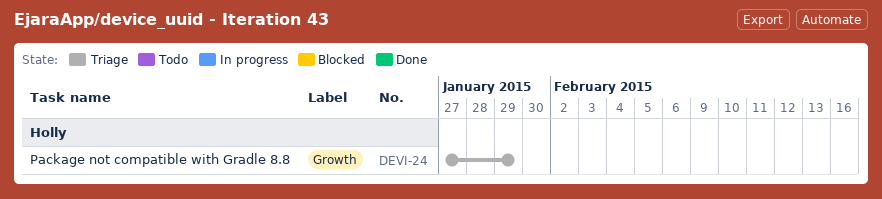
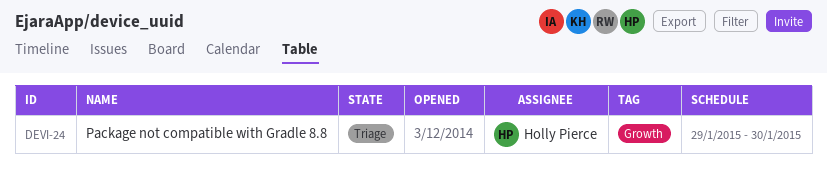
DEVI-24, start: Jan 27 -> Jan 29
DEVI-24, due: Jan 29 -> Jan 30

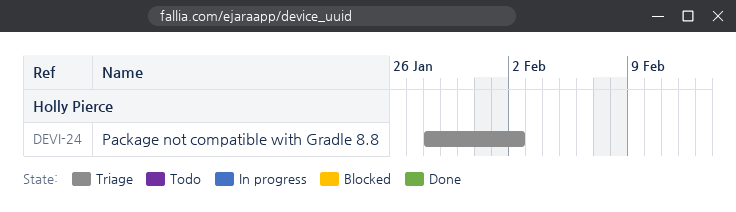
DEVI-24, start: Jan 29 -> Jan 28
DEVI-24, due: Jan 30 -> Feb 2

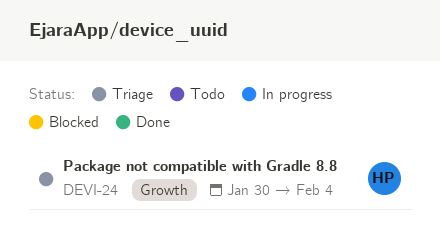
DEVI-24, start: Jan 28 -> Jan 30
DEVI-24, due: Feb 2 -> Feb 4

